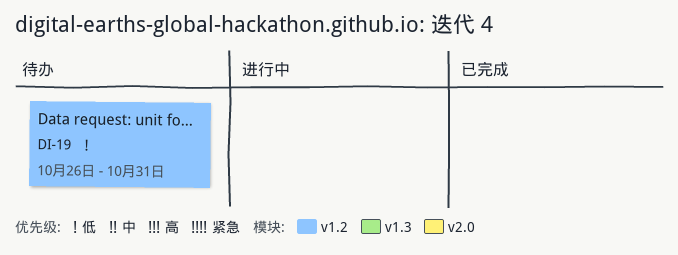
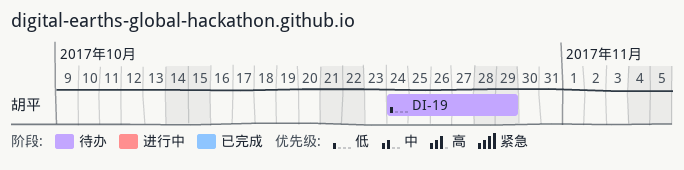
DI-19, start: Oct 26 -> Oct 24
DI-19, due: Oct 31 -> Oct 29

